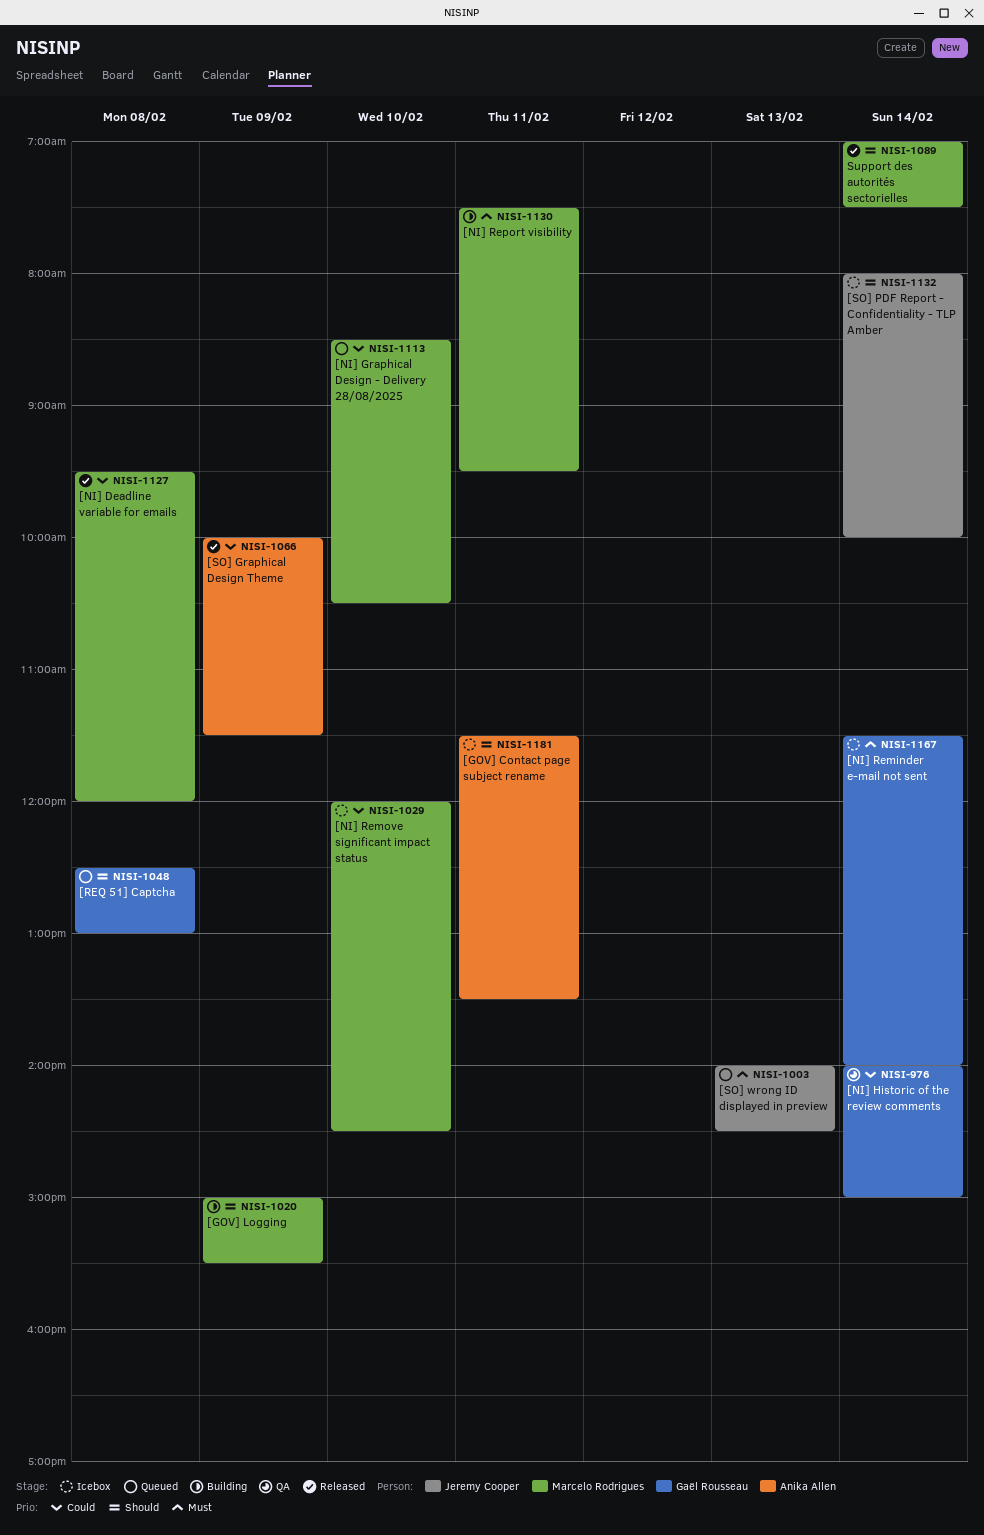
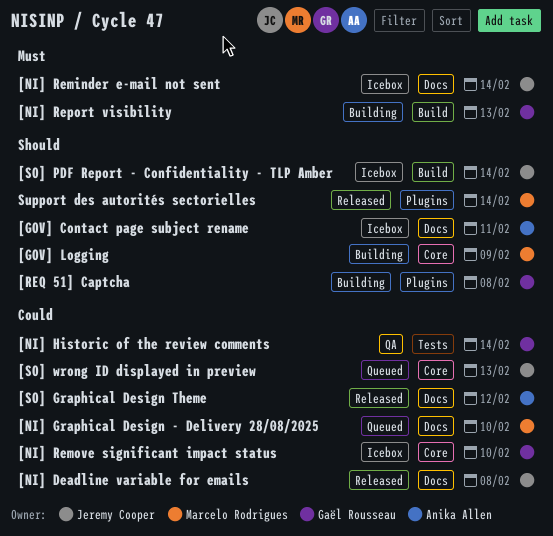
[NI] Deadline variable for emails, owner: Marcelo Rodrigues -> Jeremy Cooper
[NI] Reminder e-mail not sent, owner: Gaël Rousseau -> Jeremy Cooper
[NI] Remove significant impact status, owner: Marcelo Rodrigues -> Gaël Rousseau
[NI] Report visibility, owner: Marcelo Rodrigues -> Gaël Rousseau
[NI] Report visibility, day: Feb 11 -> Feb 13
[REQ 51] Captcha, status: Queued -> Building
[SO] Graphical Design Theme, day: Feb 9 -> Feb 12
[SO] wrong ID displayed in preview, priority: Must -> Could

